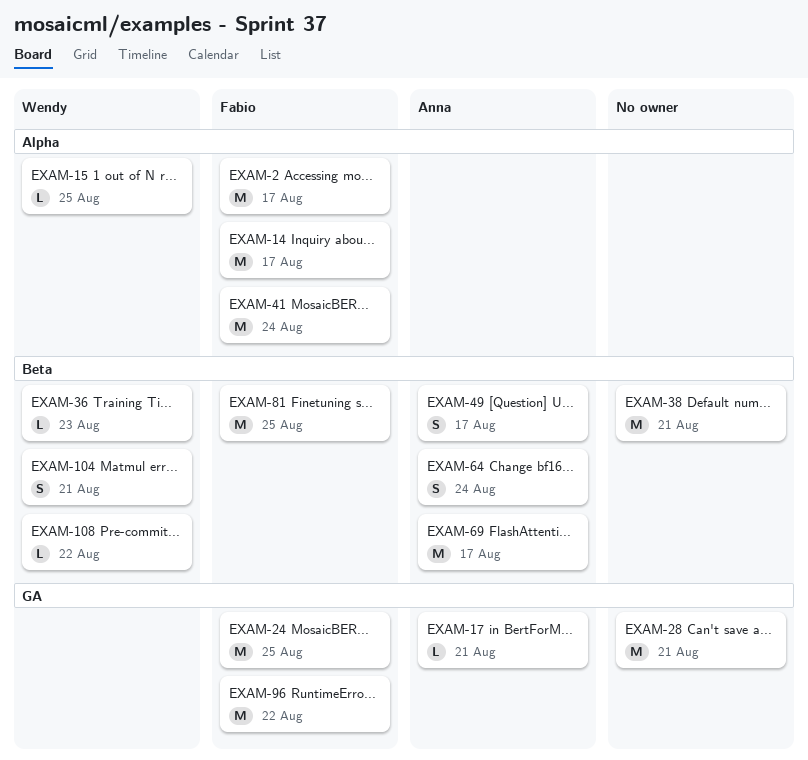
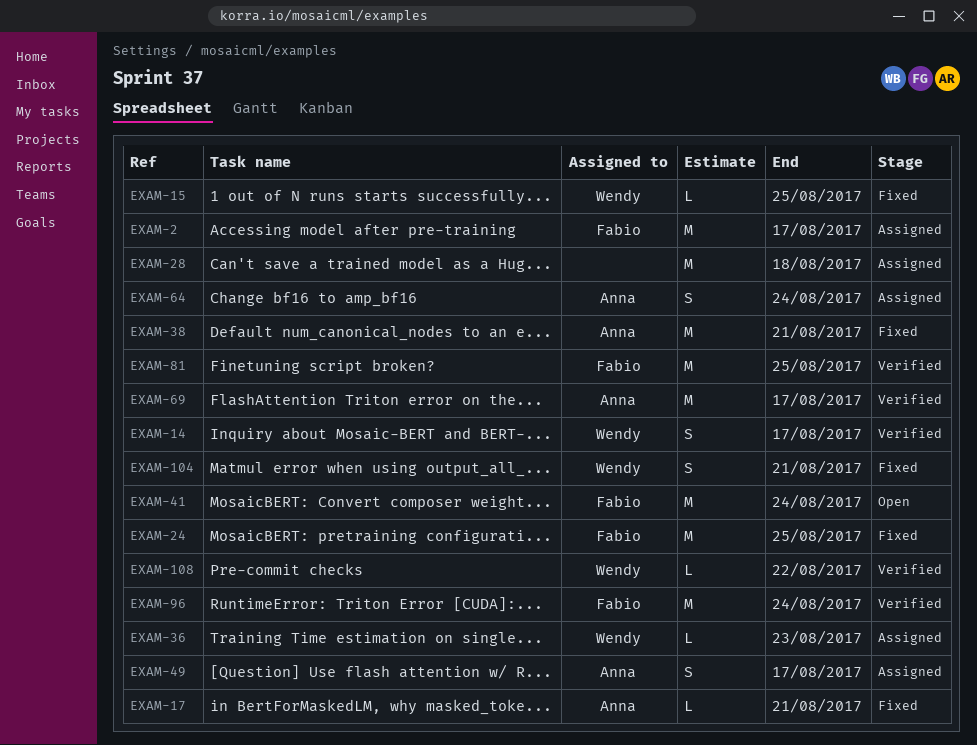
EXAM-14, owner: Fabio -> Wendy
EXAM-14, estimate: M -> S
EXAM-28, due: Aug 21 -> Aug 18
EXAM-38, owner: none -> Anna
EXAM-96, due: Aug 22 -> Aug 24

